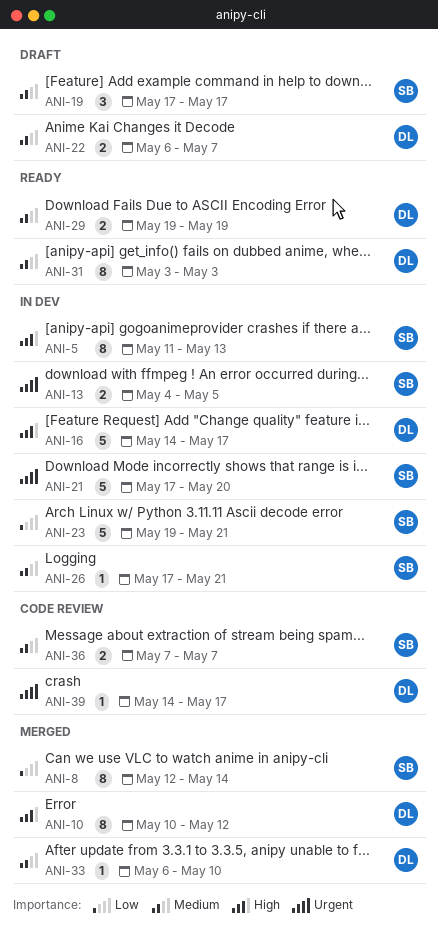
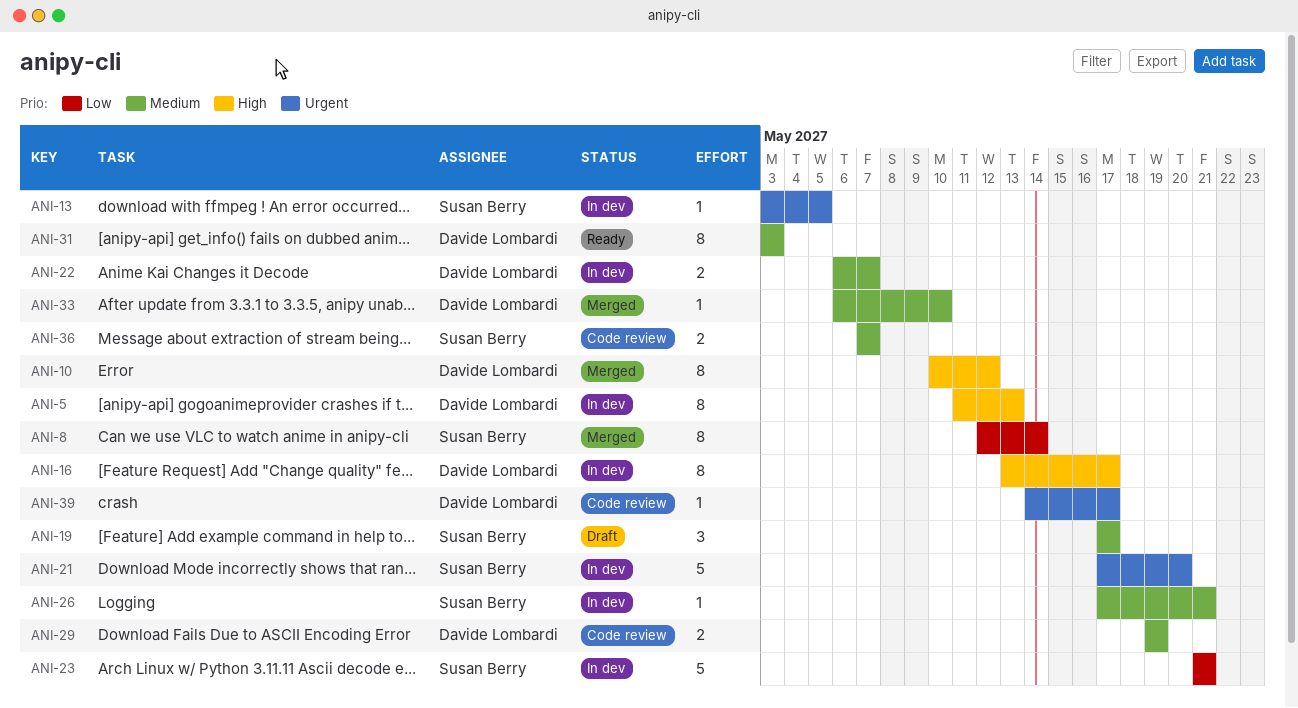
ANI-5, owner: Susan Berry -> Davide Lombardi
ANI-13, estimate: 2 -> 1
ANI-13, start: May 4 -> May 3
ANI-16, estimate: 5 -> 8
ANI-16, start: May 14 -> May 13
ANI-22, status: Draft -> In dev
ANI-23, start: May 19 -> May 21
ANI-29, status: Ready -> Code review

